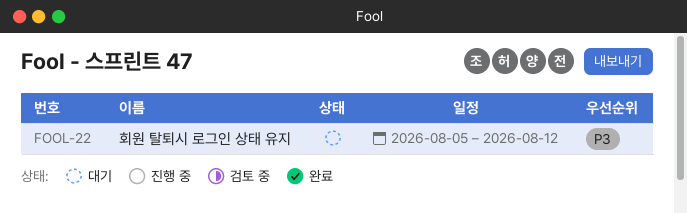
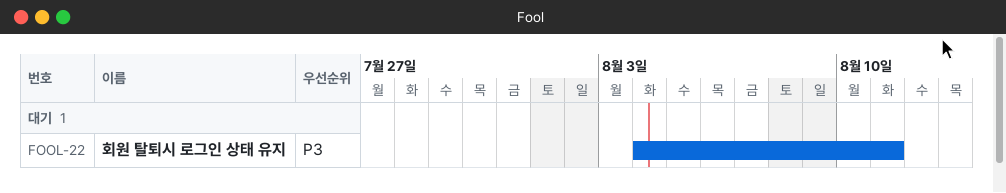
FOOL-22, start: Aug 5 -> Aug 4
FOOL-22, due: Aug 12 -> Aug 11

